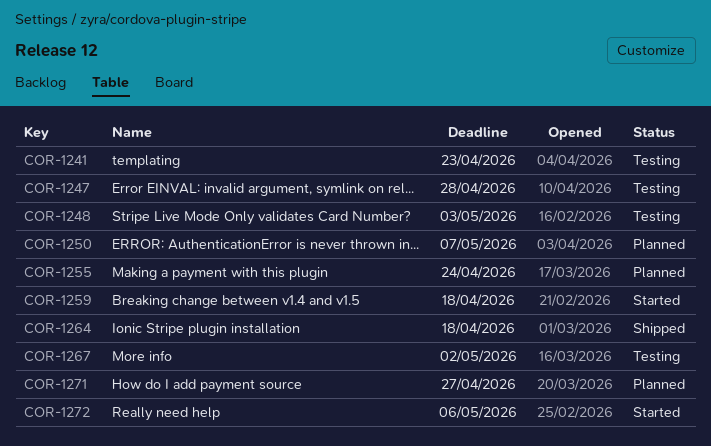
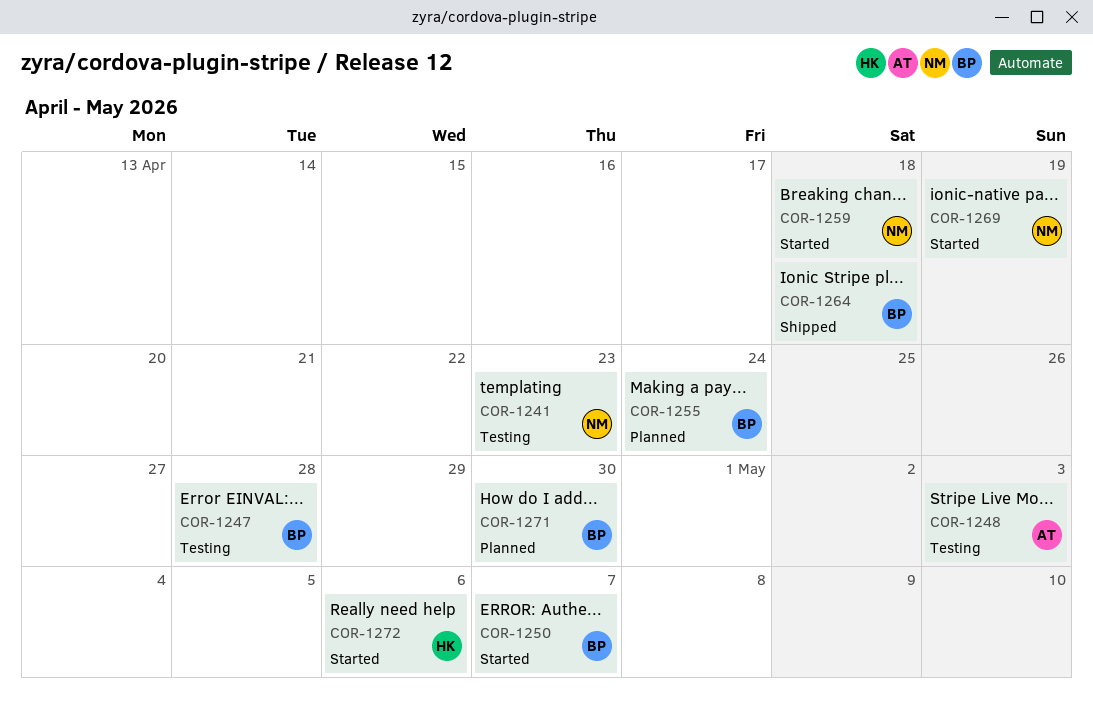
COR-1250, status: Planned -> Started
COR-1267: present -> none
COR-1269: none -> present
COR-1271, due: Apr 27 -> Apr 30

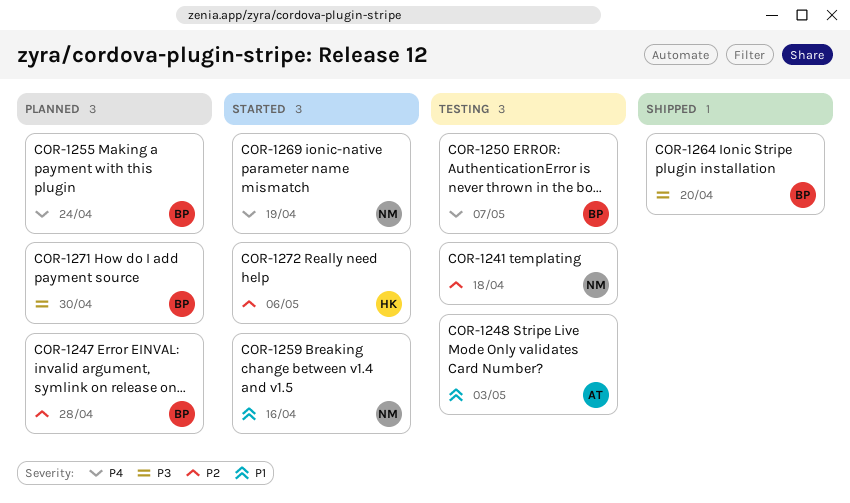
COR-1241, due: Apr 23 -> Apr 18
COR-1247, status: Testing -> Planned
COR-1250, status: Started -> Testing
COR-1259, due: Apr 18 -> Apr 16
COR-1264, due: Apr 18 -> Apr 20

